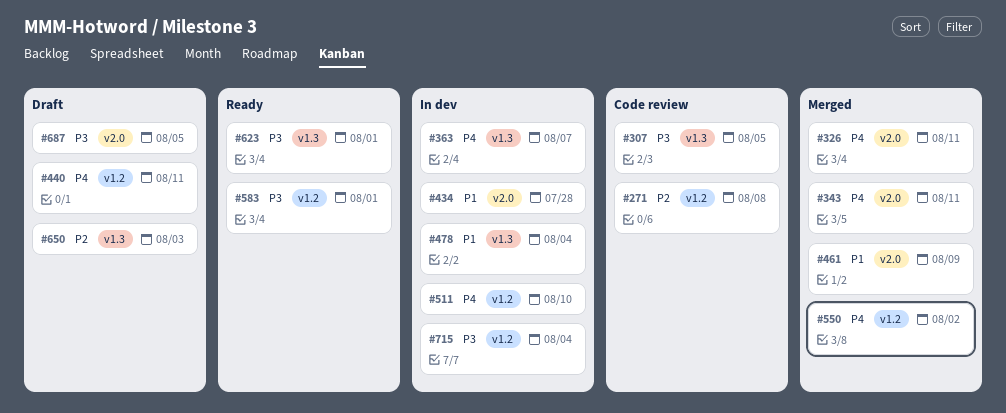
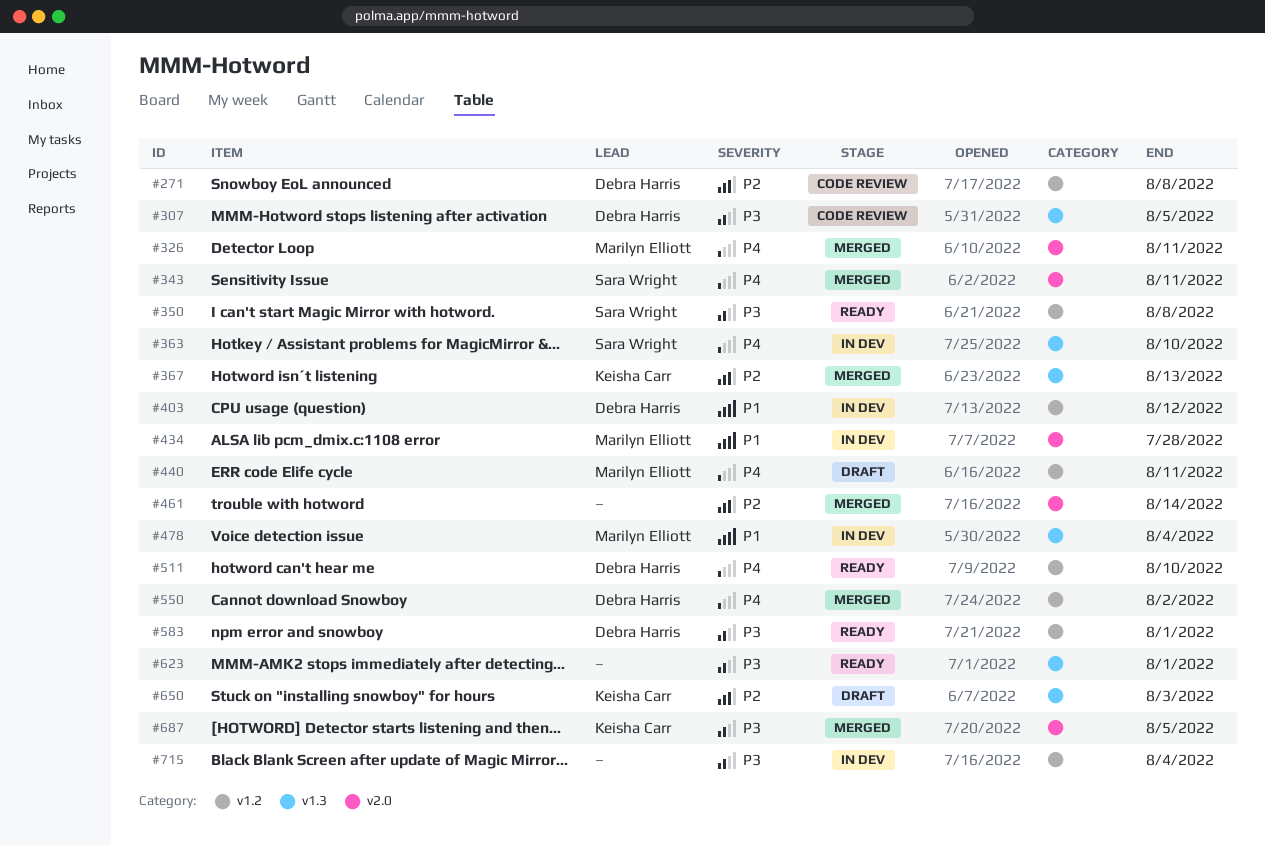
#350: none -> present
#363, due: Aug 7 -> Aug 10
#367: none -> present
#403: none -> present
#461, priority: P1 -> P2
#461, due: Aug 9 -> Aug 14
#511, status: In dev -> Ready
#687, status: Draft -> Merged

